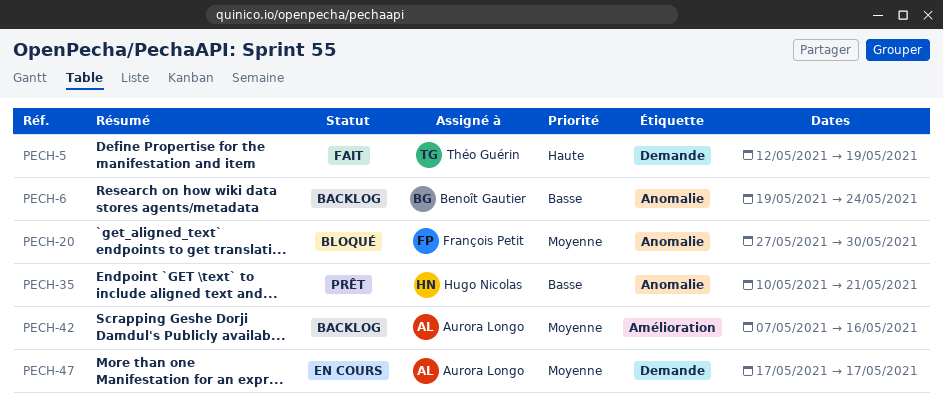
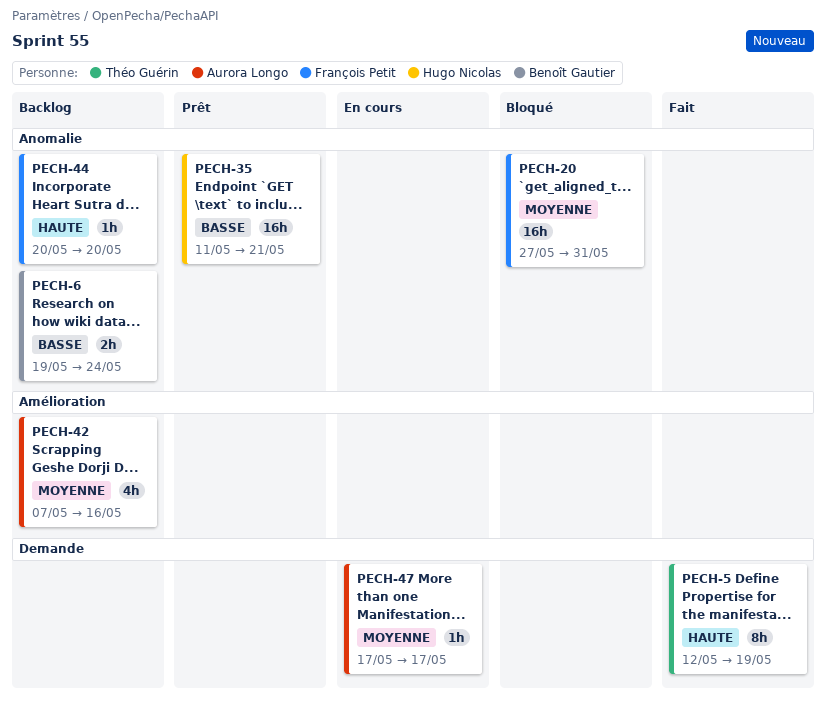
PECH-20, due: May 30 -> May 31
PECH-35, start: May 10 -> May 11
PECH-44: none -> present

